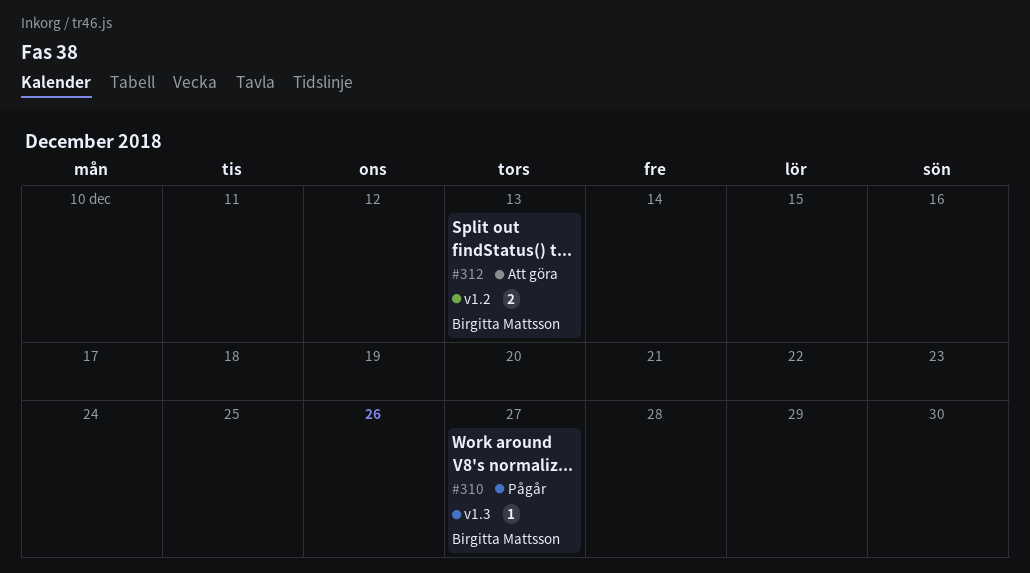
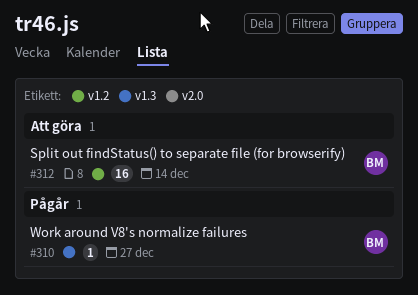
#312, estimate: 2 -> 16
#312, due: Dec 13 -> Dec 14

